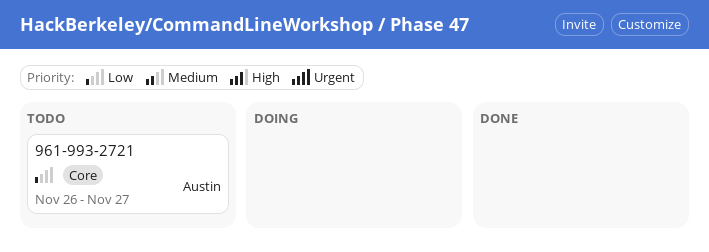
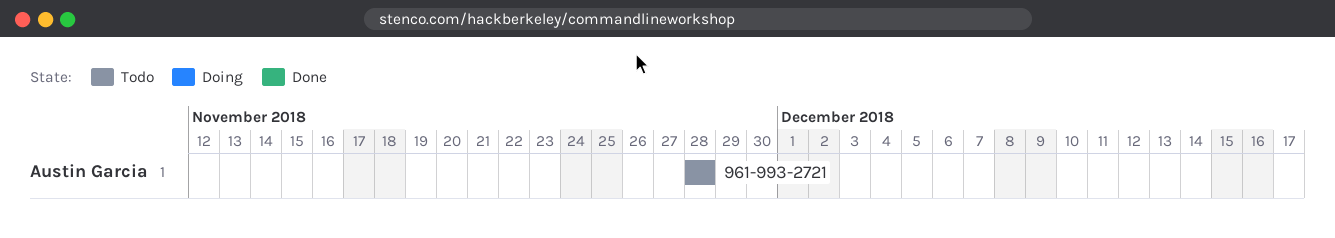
961-993-2721, start: Nov 26 -> Nov 28
961-993-2721, due: Nov 27 -> Nov 28

